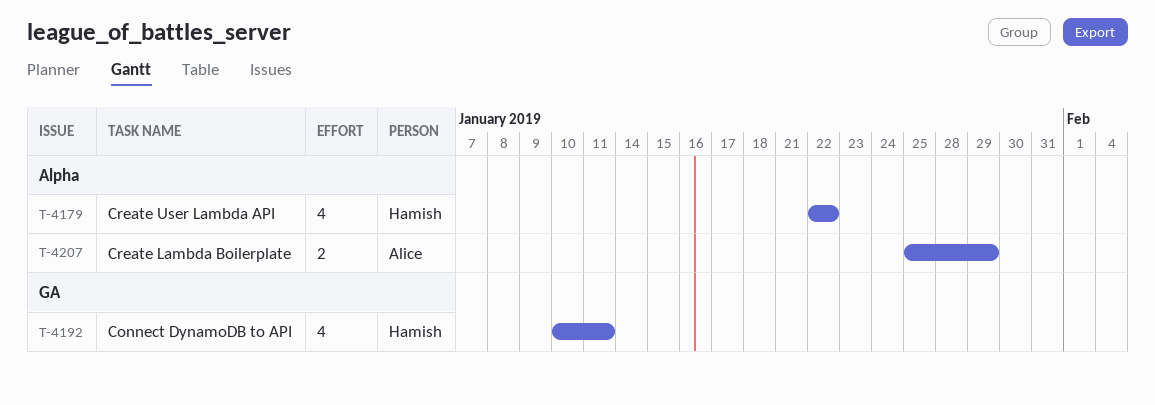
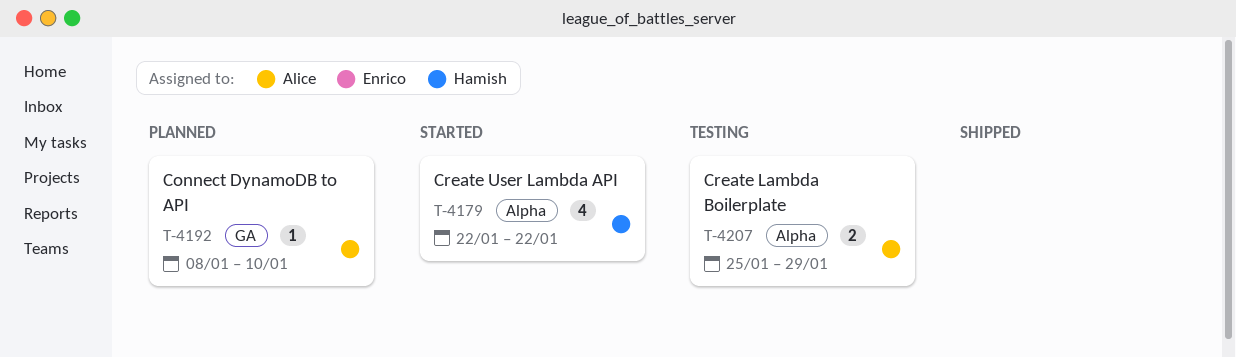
T-4192, owner: Hamish -> Alice
T-4192, estimate: 4 -> 1
T-4192, start: Jan 10 -> Jan 8
T-4192, due: Jan 11 -> Jan 10

